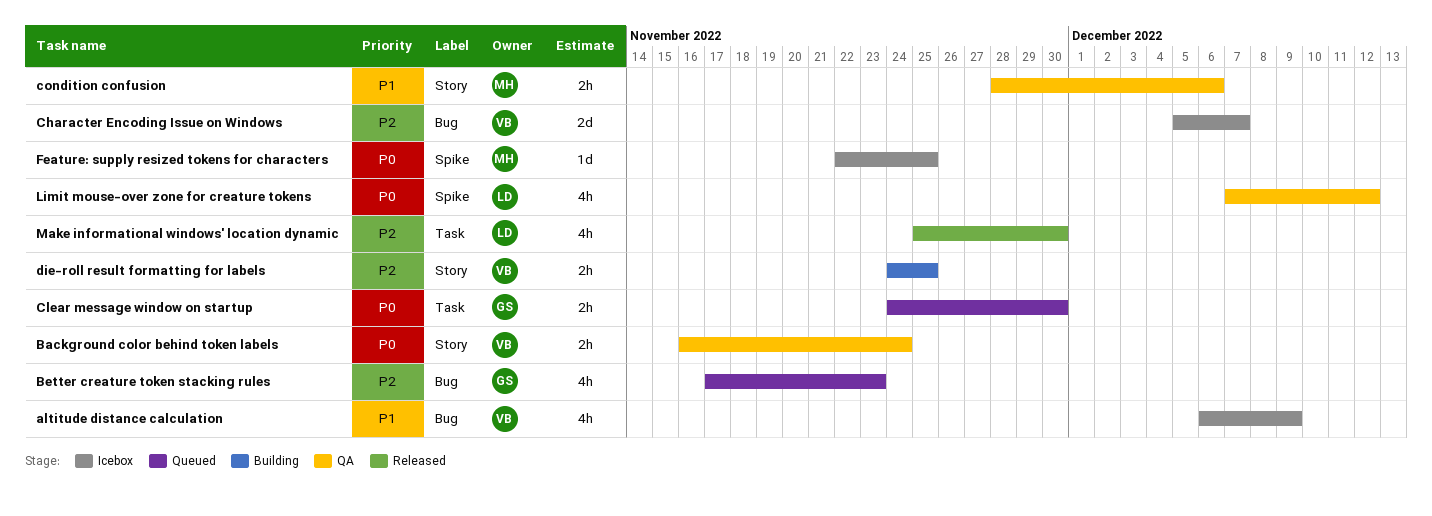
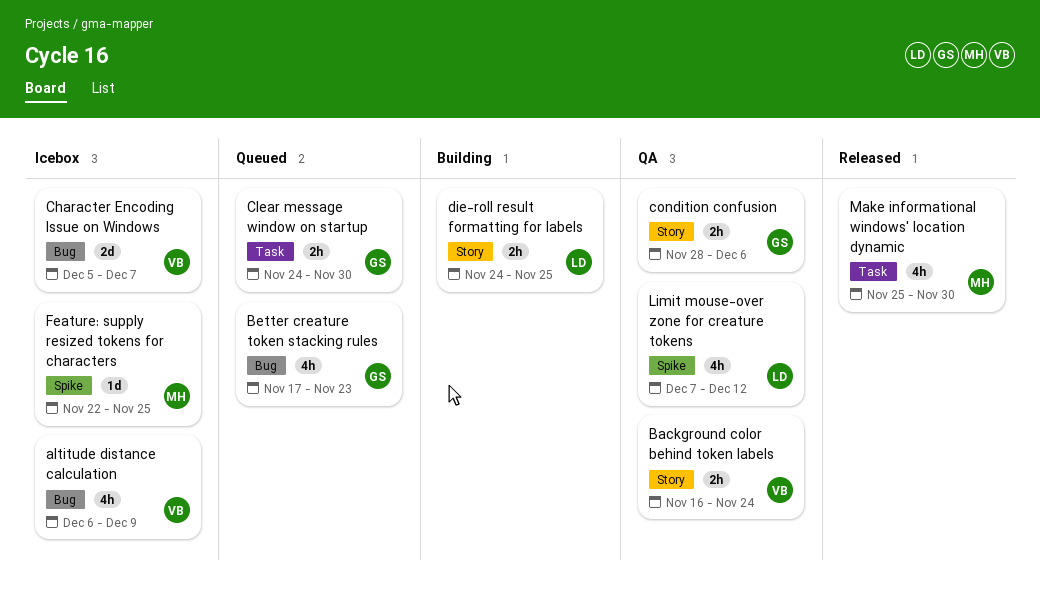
condition confusion, owner: MH -> GS
die-roll result formatting for labels, owner: VB -> LD
Make informational windows' location dynamic, owner: LD -> MH

